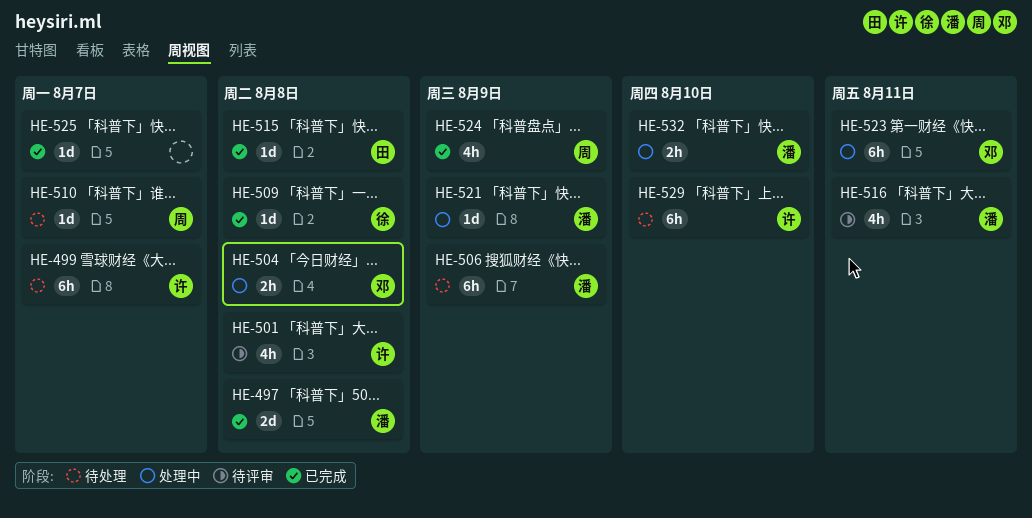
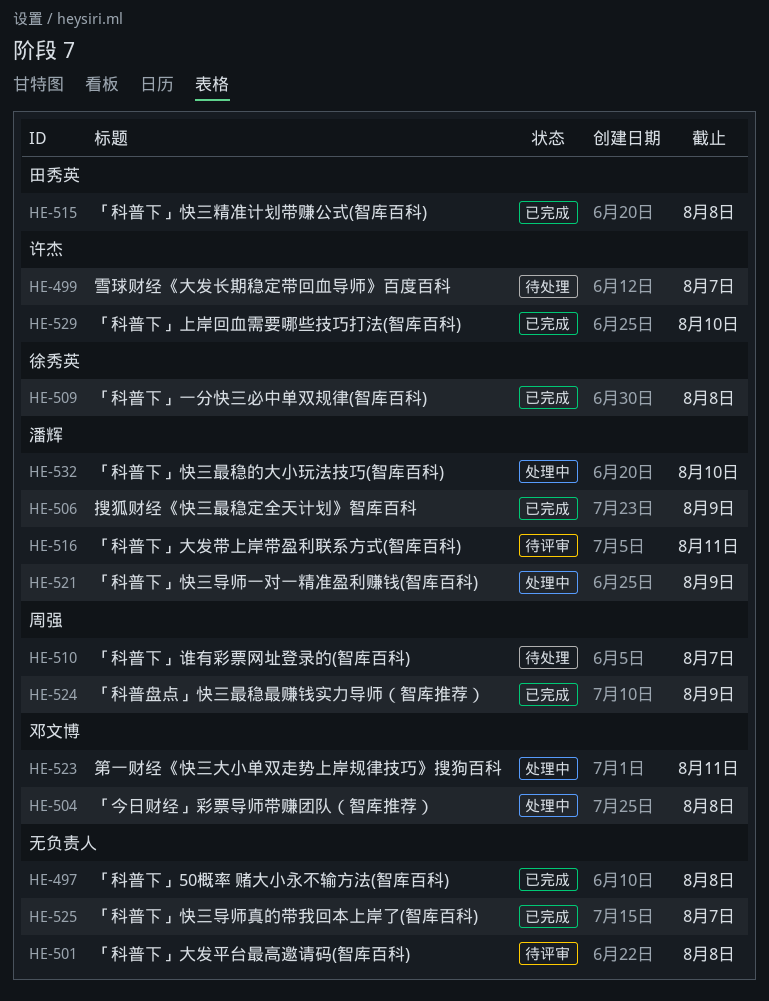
HE-497, owner: 潘辉 -> none
HE-501, owner: 许杰 -> none
HE-506, status: 待处理 -> 已完成
HE-529, status: 待处理 -> 已完成

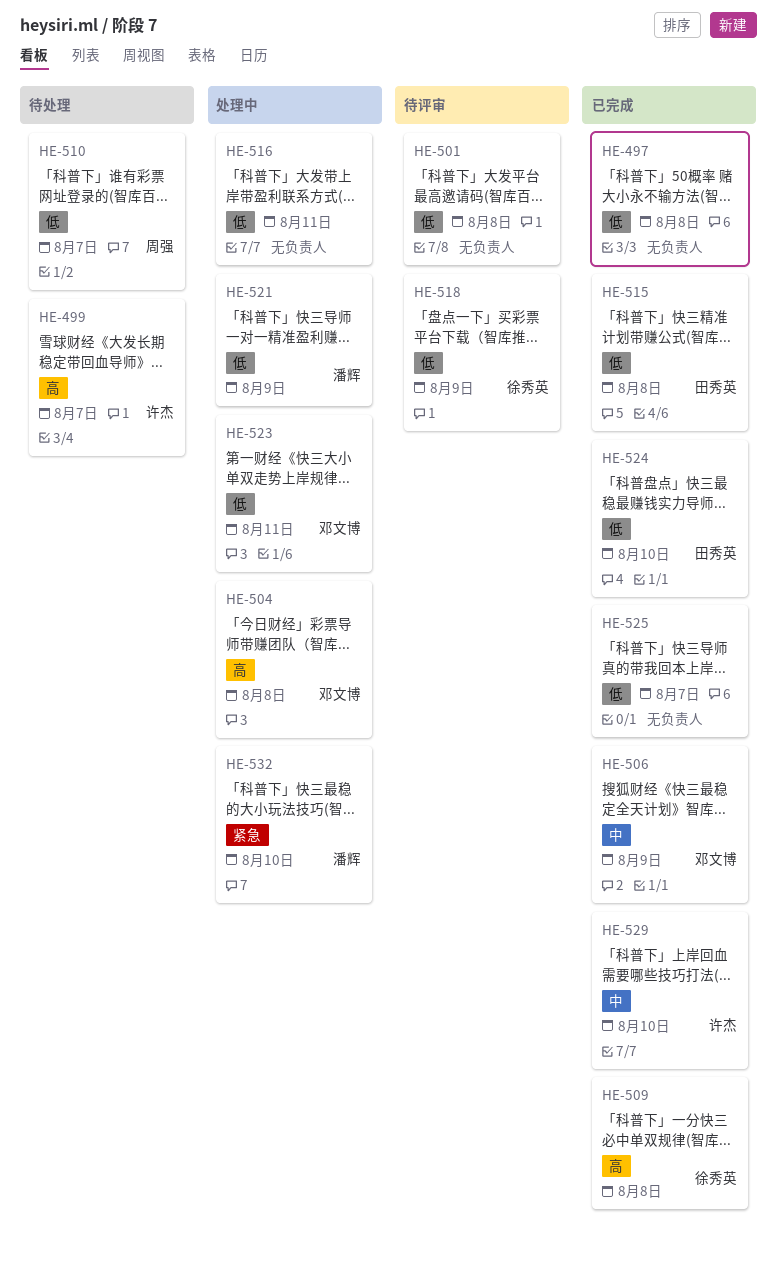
HE-506, owner: 潘辉 -> 邓文博
HE-516, status: 待评审 -> 处理中
HE-516, owner: 潘辉 -> none
HE-518: none -> present
HE-524, owner: 周强 -> 田秀英
HE-524, due: Aug 9 -> Aug 10

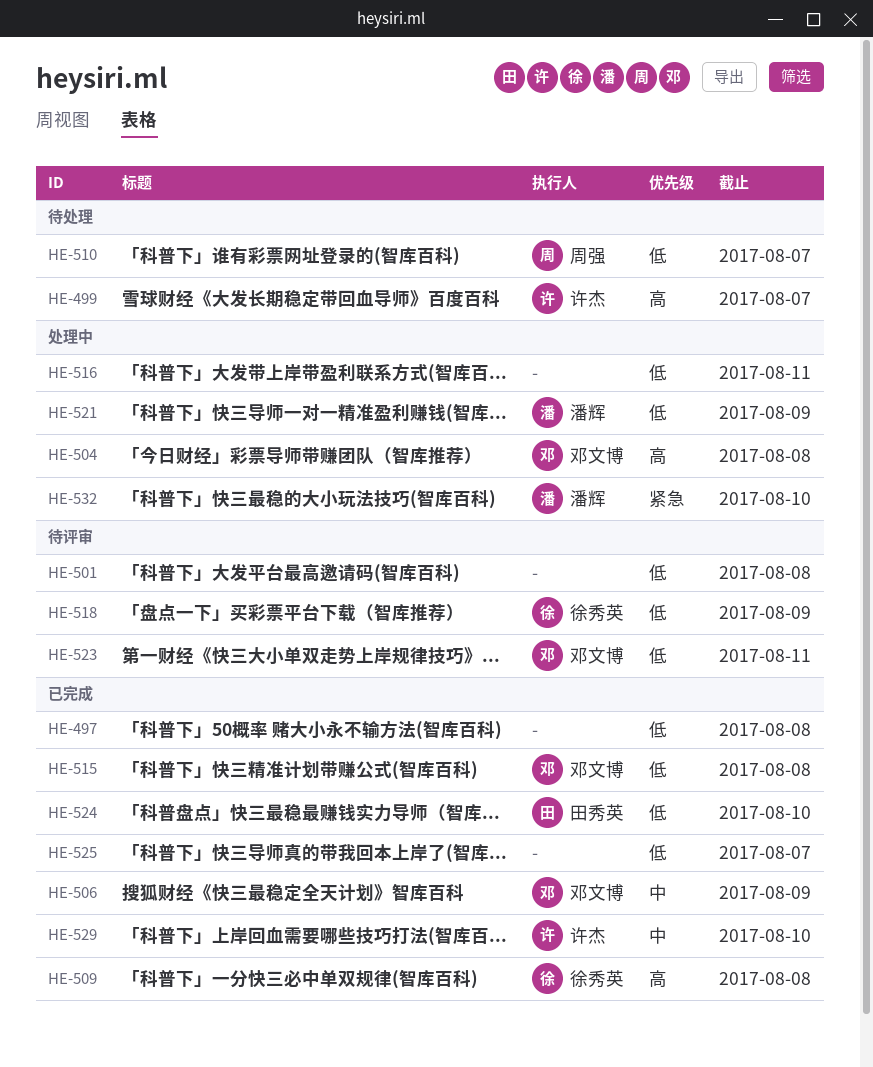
HE-515, owner: 田秀英 -> 邓文博
HE-523, status: 处理中 -> 待评审

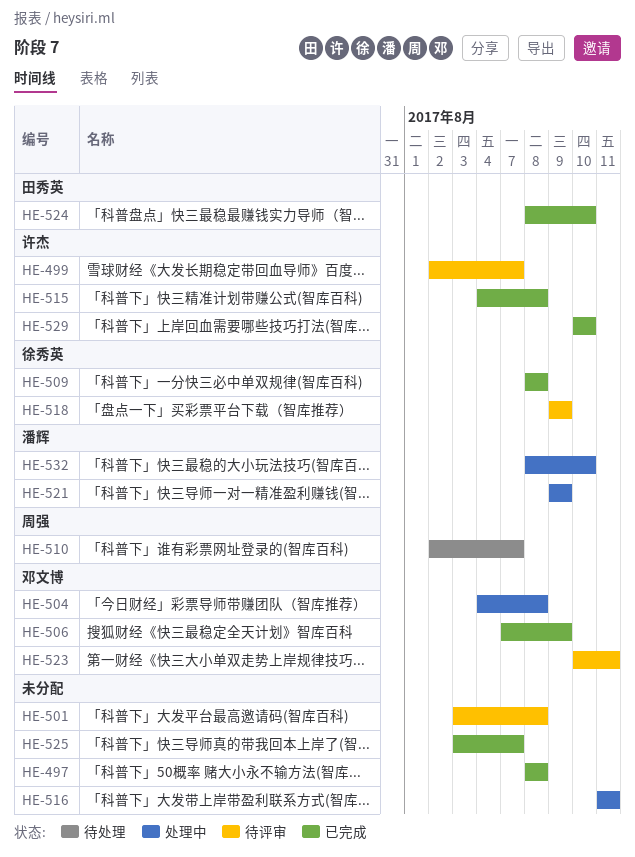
HE-499, status: 待处理 -> 待评审
HE-515, owner: 邓文博 -> 许杰

